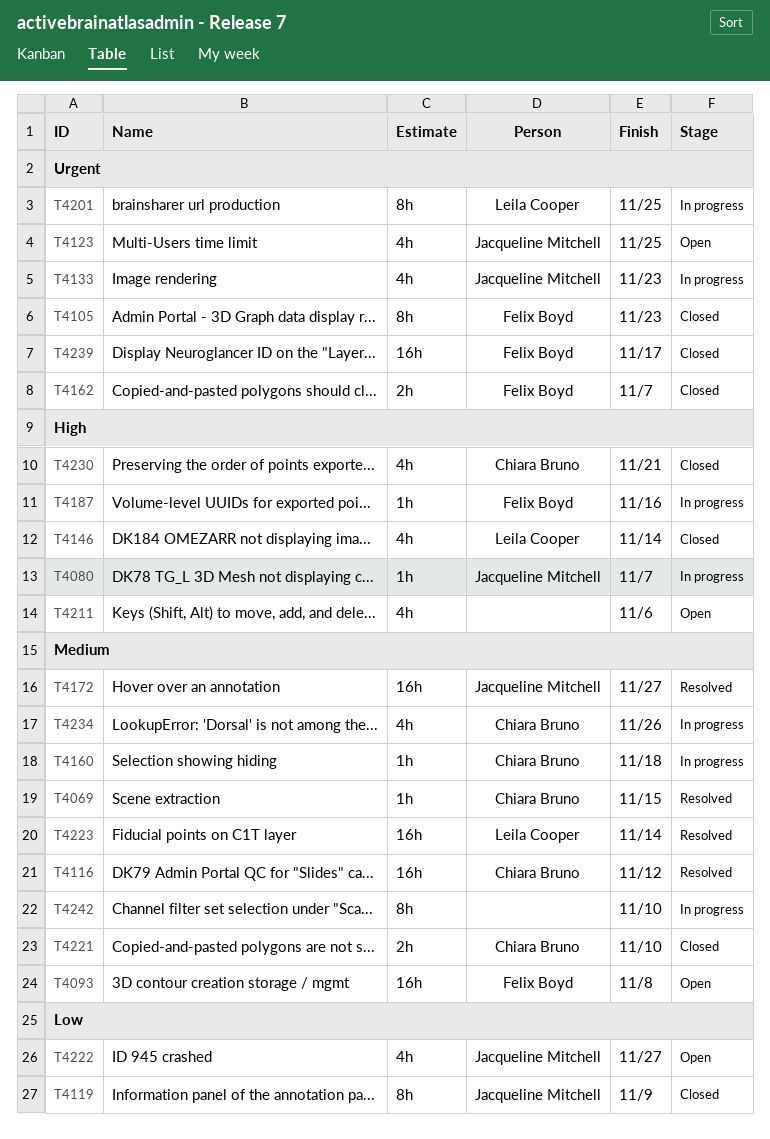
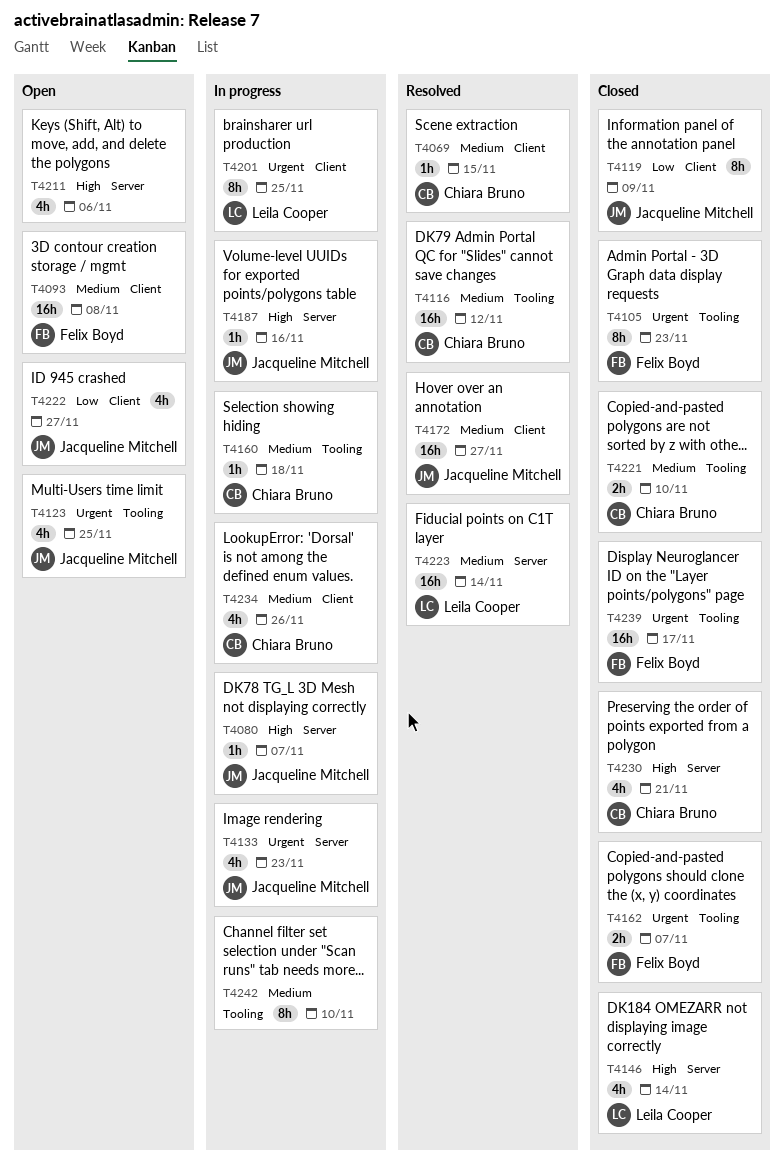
T4187, owner: Felix Boyd -> Jacqueline Mitchell

